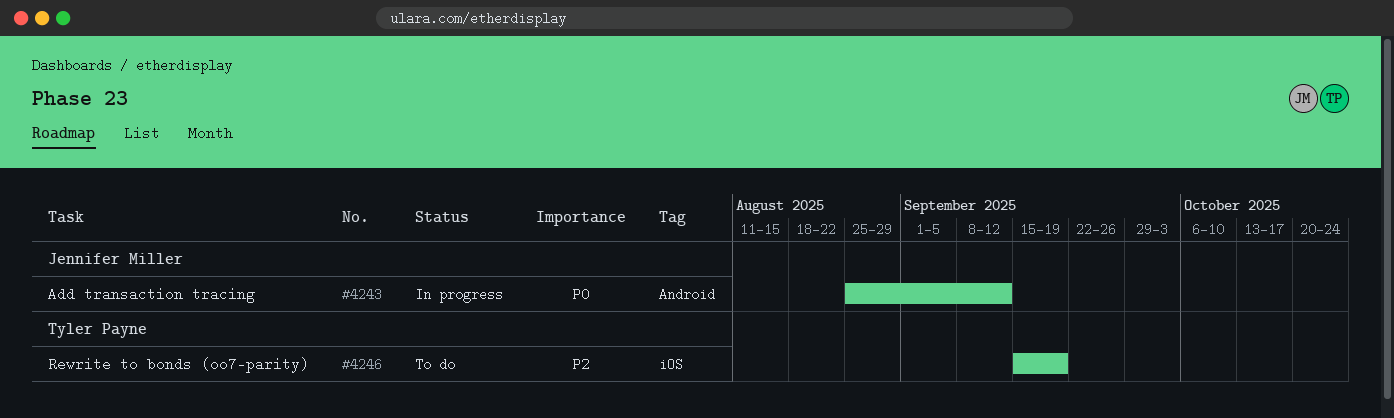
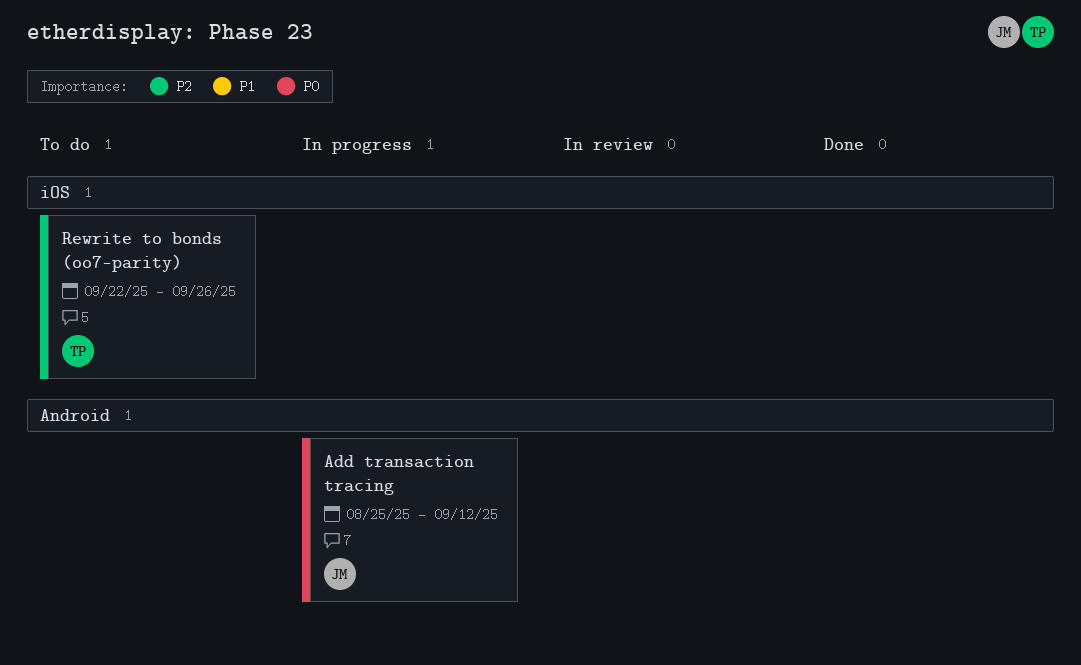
Rewrite to bonds (oo7-parity), start: Sep 15 -> Sep 22
Rewrite to bonds (oo7-parity), due: Sep 19 -> Sep 26

